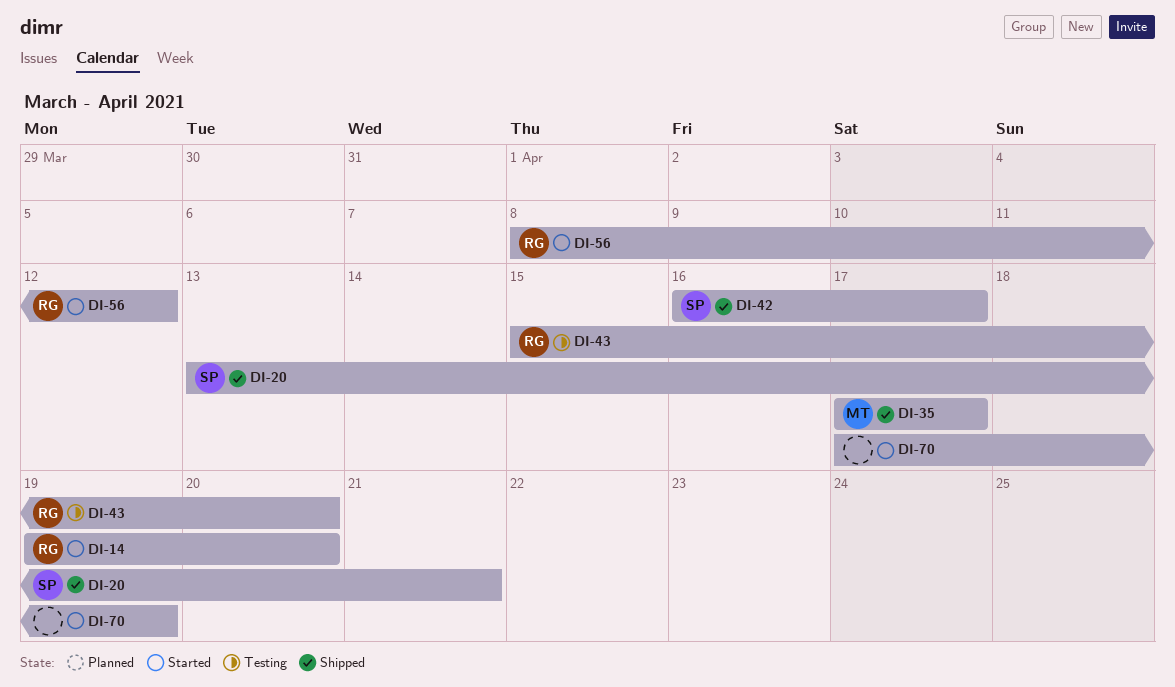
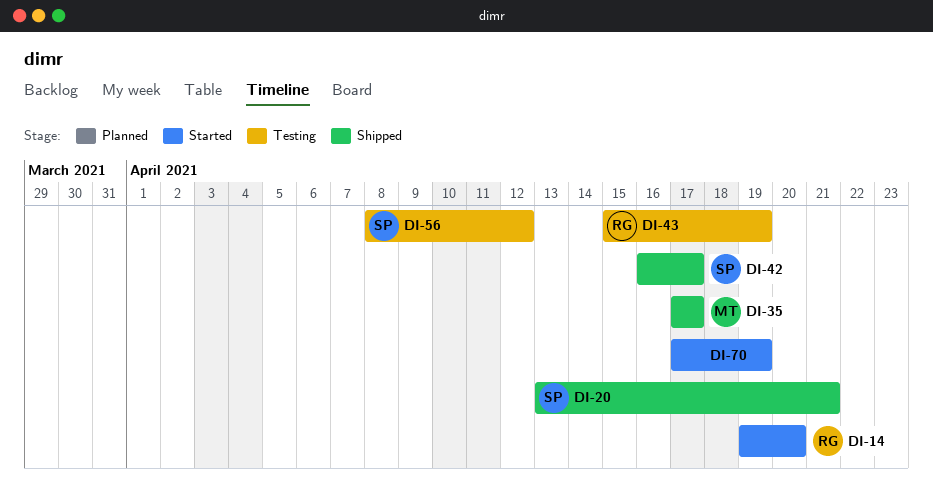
DI-43, due: Apr 20 -> Apr 19
DI-56, status: Started -> Testing
DI-56, owner: RG -> SP

